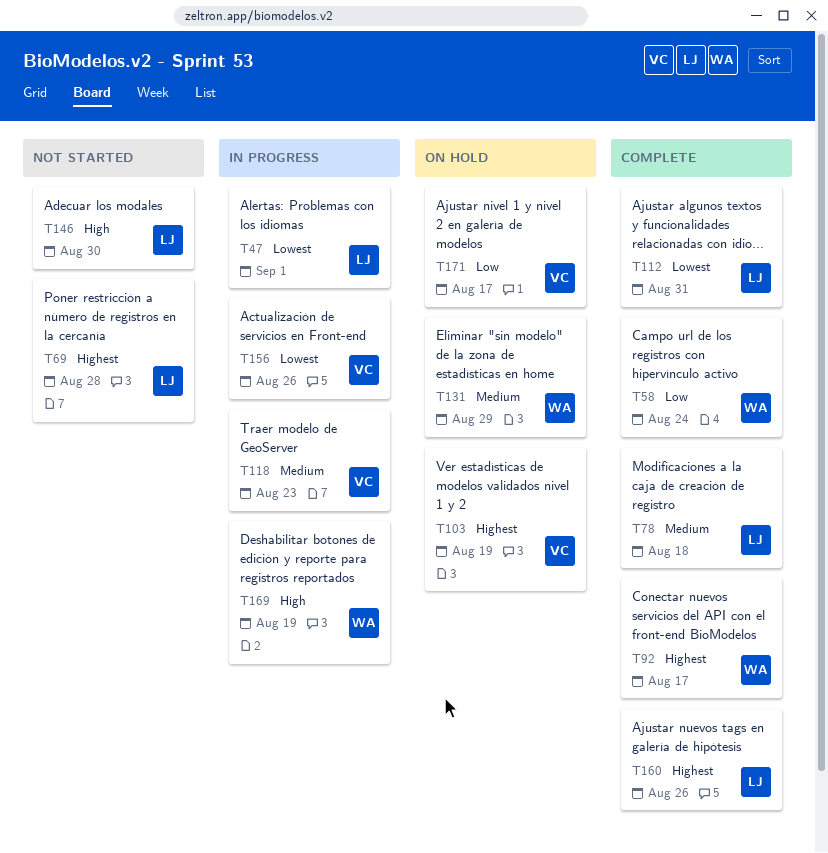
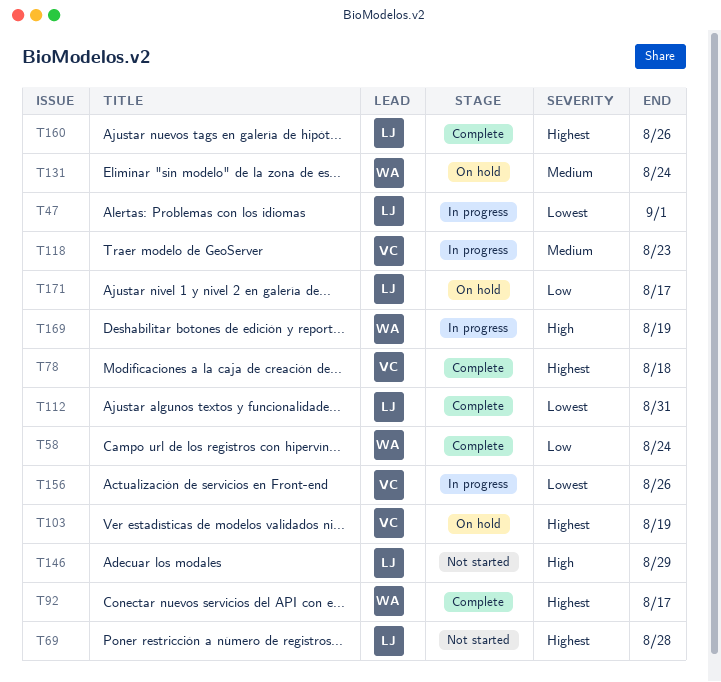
T78, owner: LJ -> VC
T78, priority: Medium -> Highest
T131, due: Aug 29 -> Aug 24
T146, due: Aug 30 -> Aug 29
T171, owner: VC -> LJ

